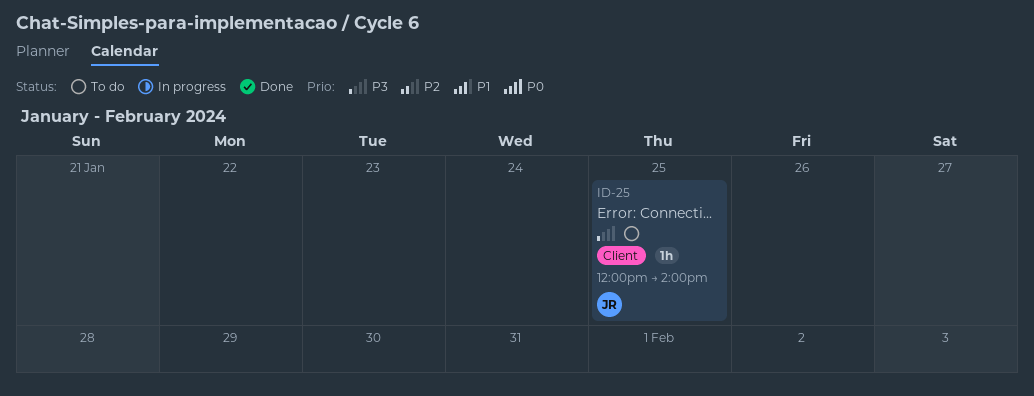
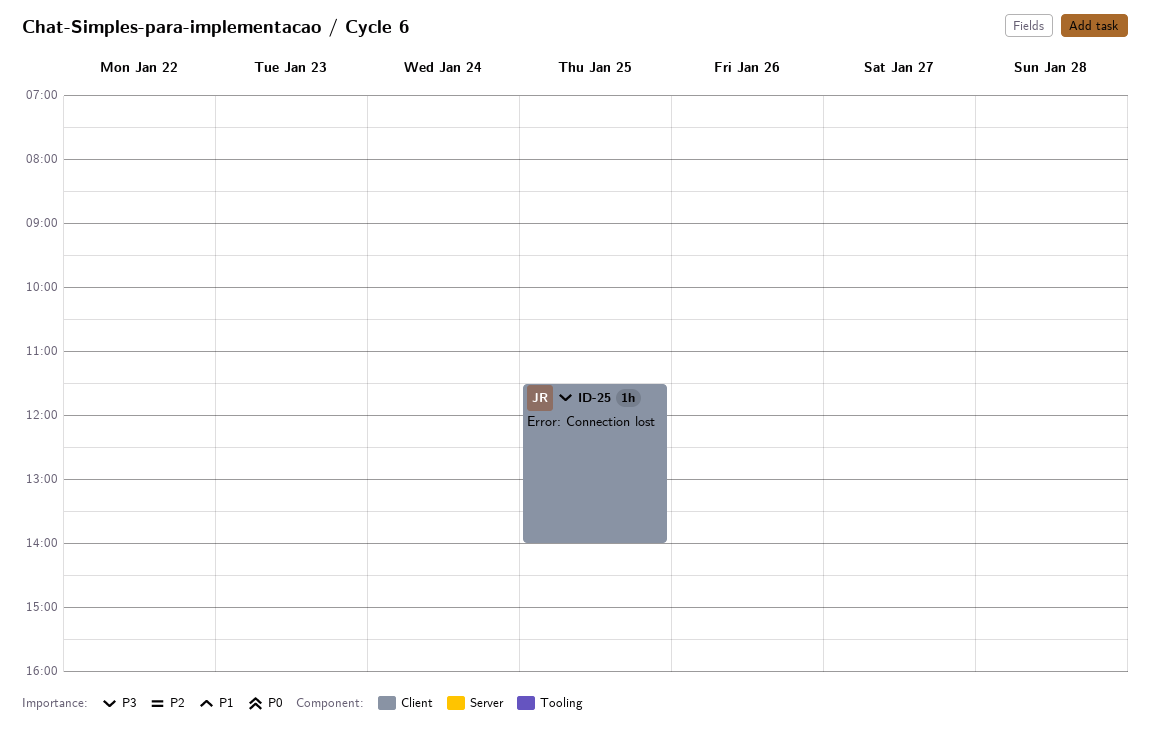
ID-25, begins: 12:00 -> 11:30

